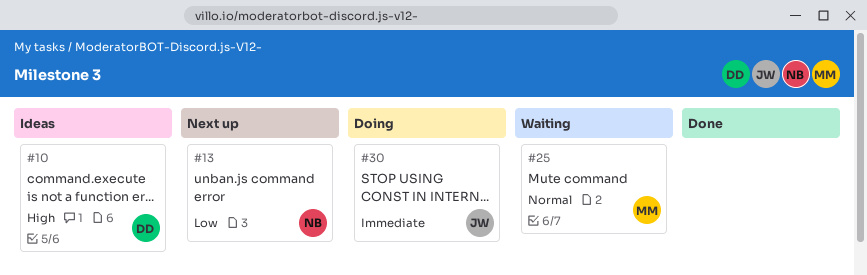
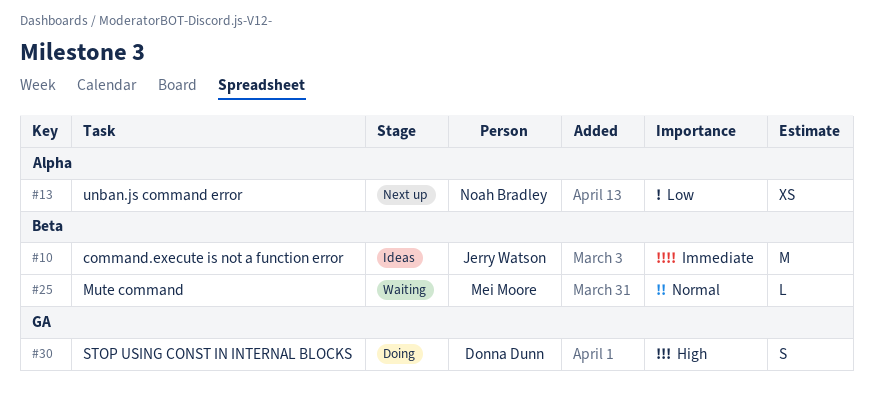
#10, owner: Donna Dunn -> Jerry Watson
#10, priority: High -> Immediate
#30, owner: Jerry Watson -> Donna Dunn
#30, priority: Immediate -> High

